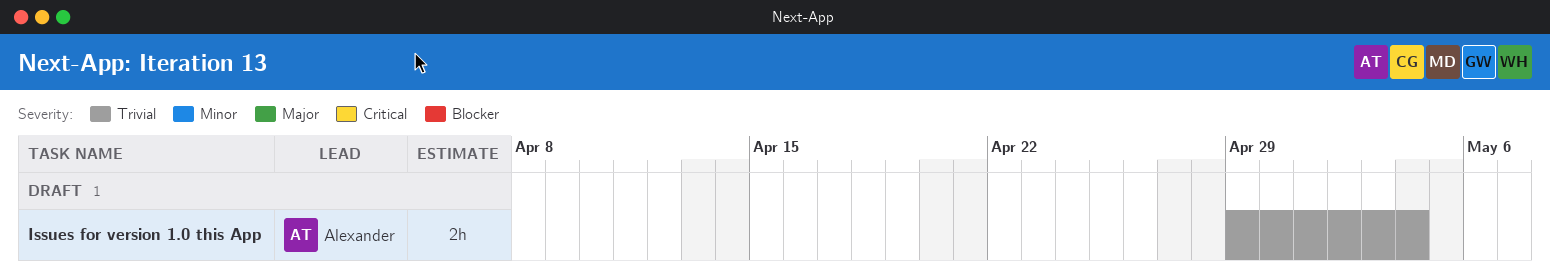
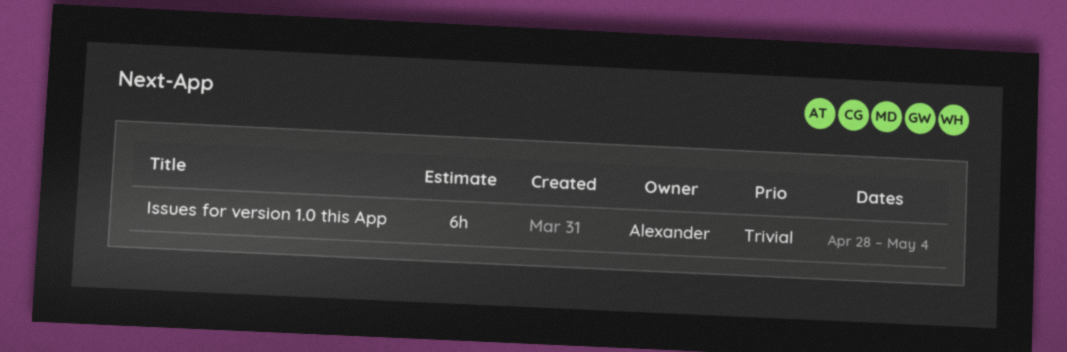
Issues for version 1.0 this App, estimate: 2h -> 6h
Issues for version 1.0 this App, start: Apr 29 -> Apr 28

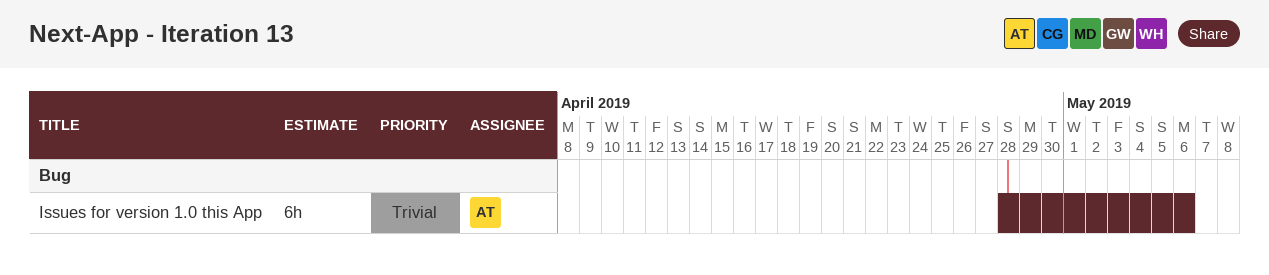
Issues for version 1.0 this App, due: May 4 -> May 6

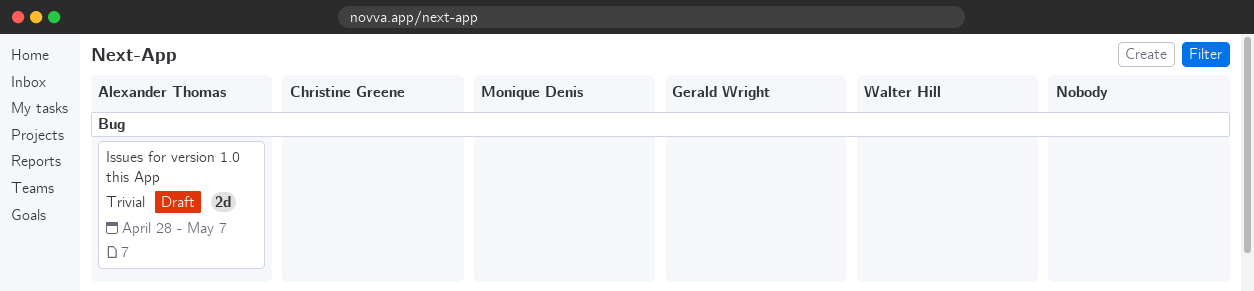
Issues for version 1.0 this App, estimate: 6h -> 2d
Issues for version 1.0 this App, due: May 6 -> May 7

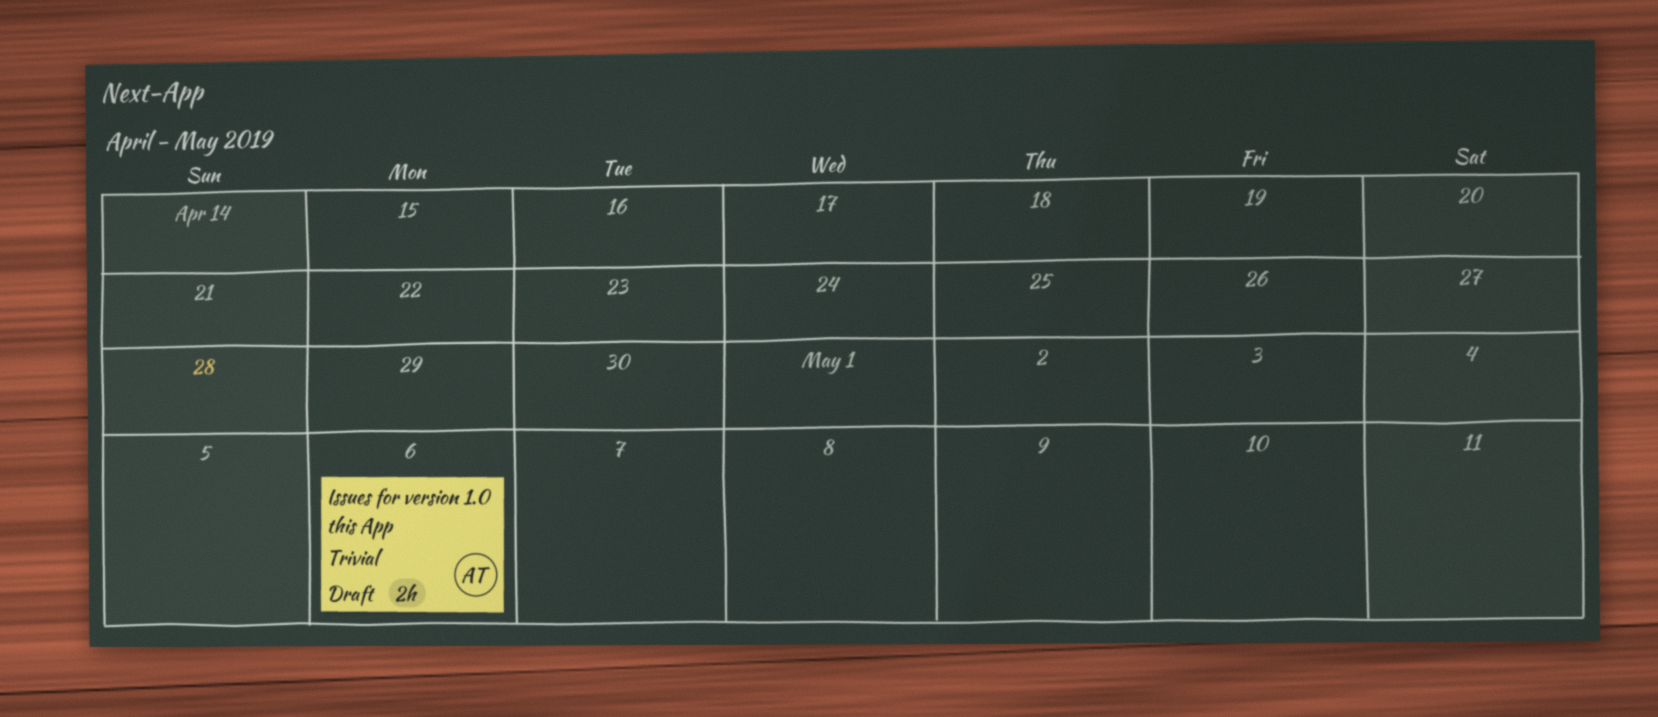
Issues for version 1.0 this App, estimate: 2d -> 2h
Issues for version 1.0 this App, due: May 7 -> May 6

